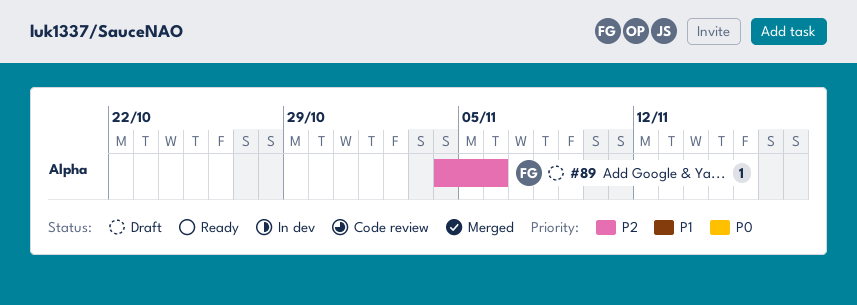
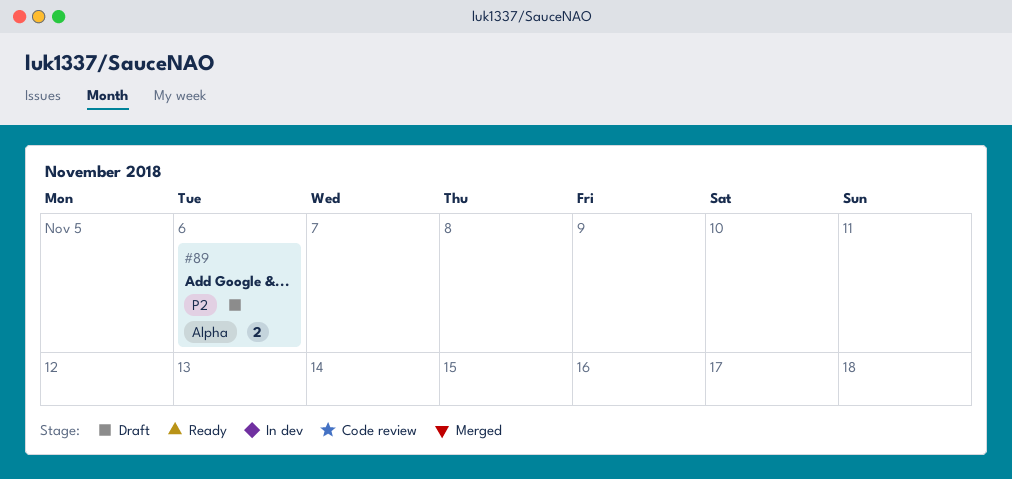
#89, estimate: 1 -> 2

